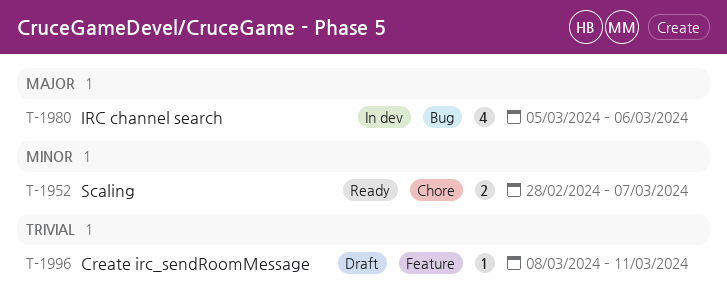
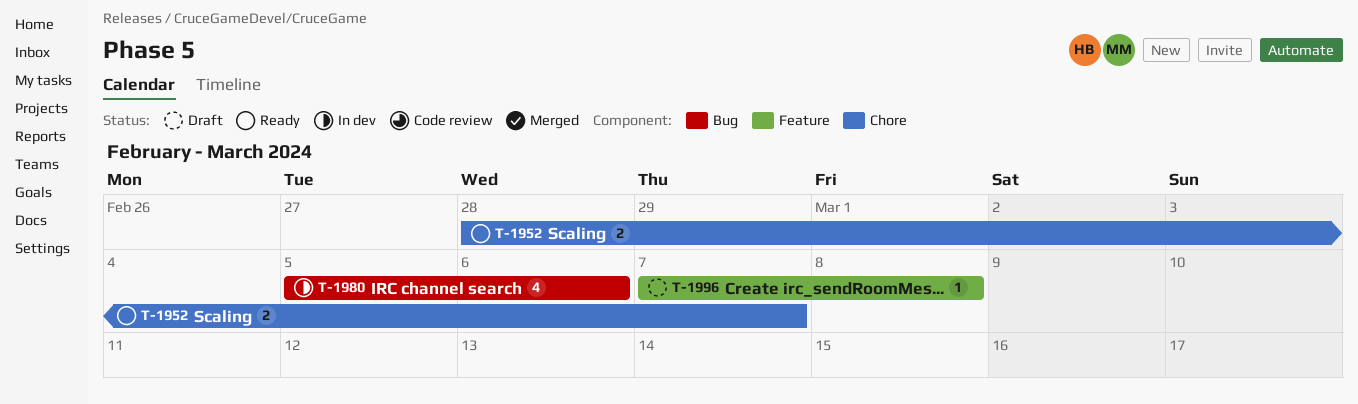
T-1996, start: Mar 8 -> Mar 7
T-1996, due: Mar 11 -> Mar 8

